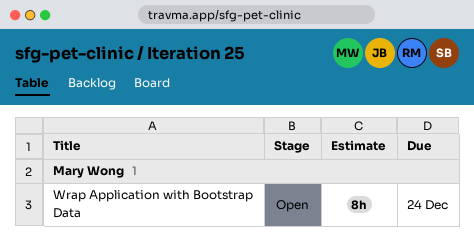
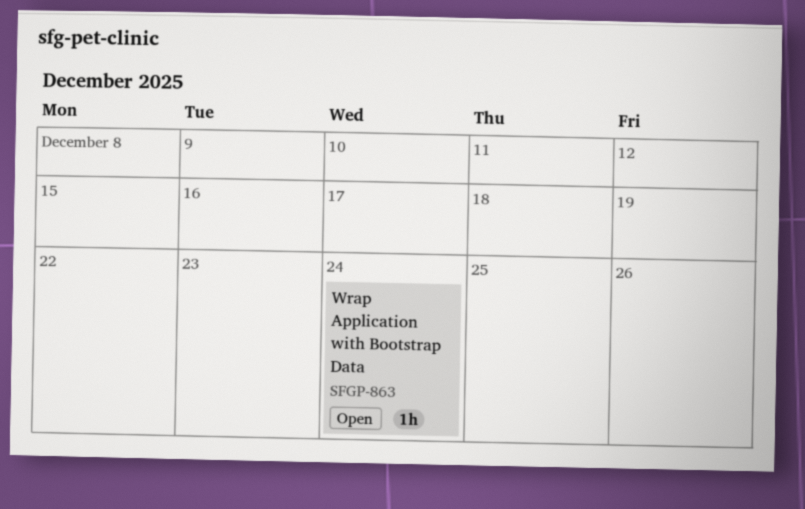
Wrap Application with Bootstrap Data, estimate: 8h -> 1h

